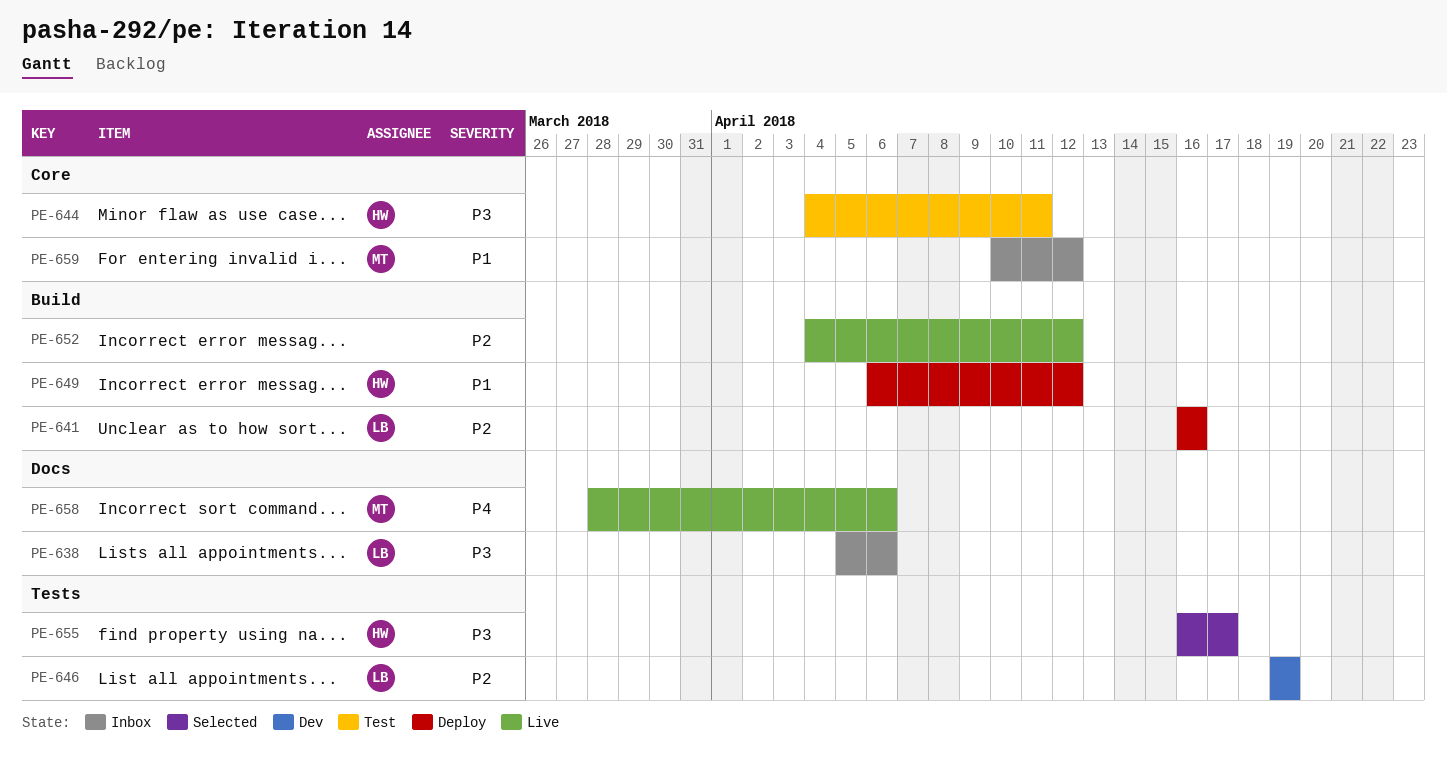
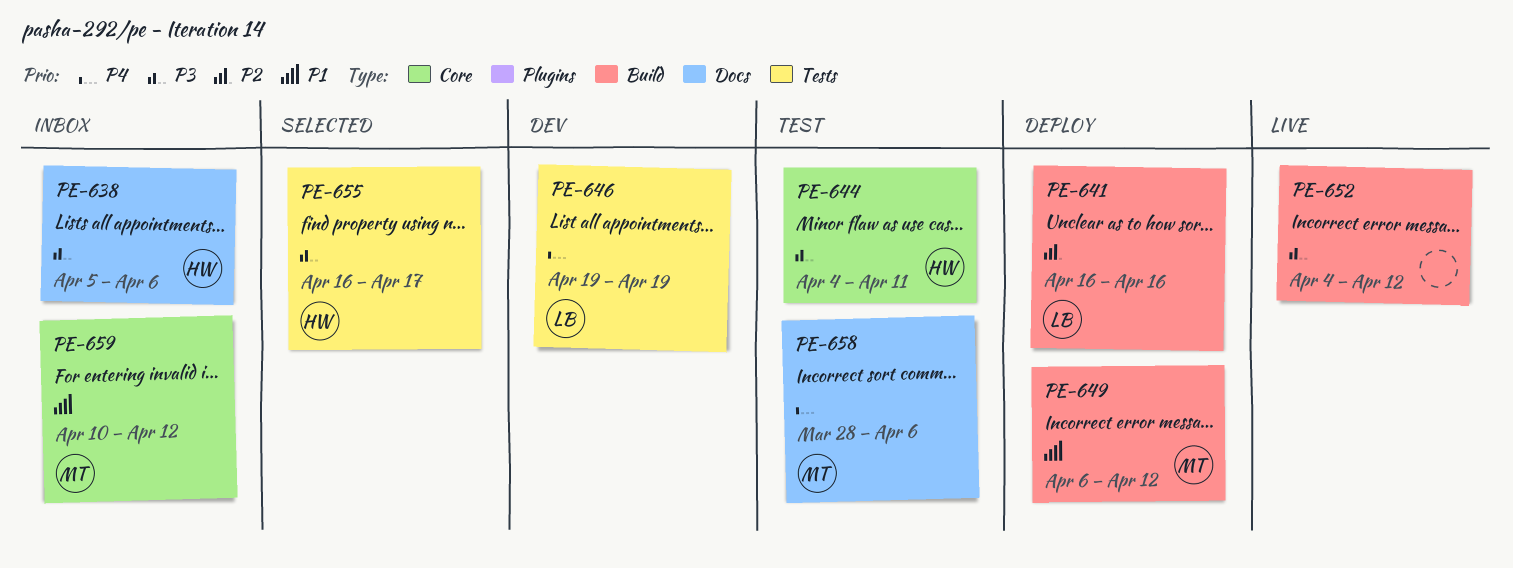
PE-638, owner: LB -> HW
PE-646, priority: P2 -> P4
PE-649, owner: HW -> MT
PE-652, priority: P2 -> P3
PE-658, status: Live -> Test

